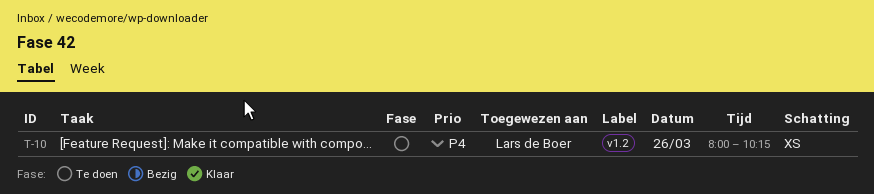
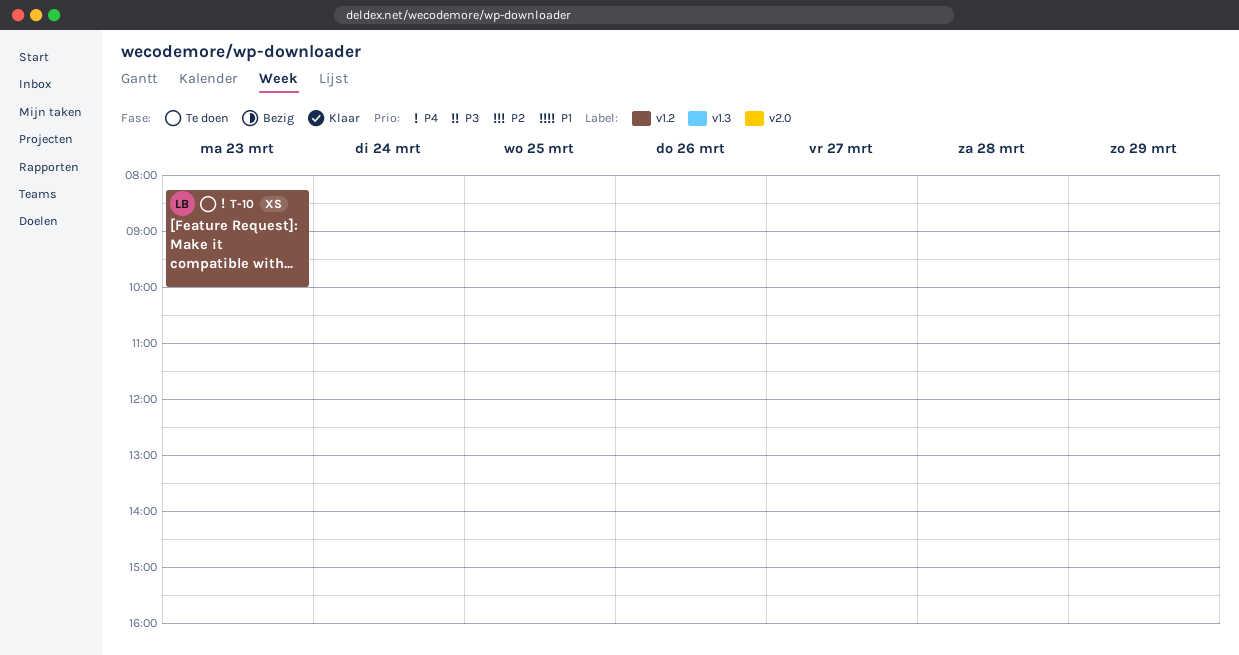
T-10, day: Mar 26 -> Mar 23
T-10, begins: 08:00 -> 08:15
T-10, ends: 10:15 -> 10:00

